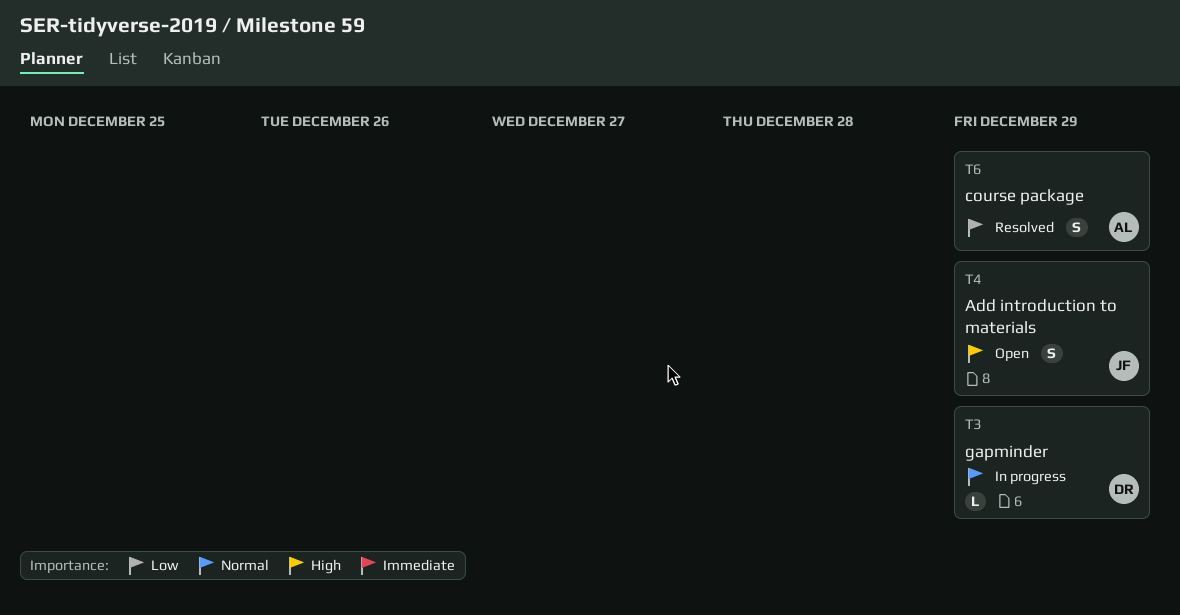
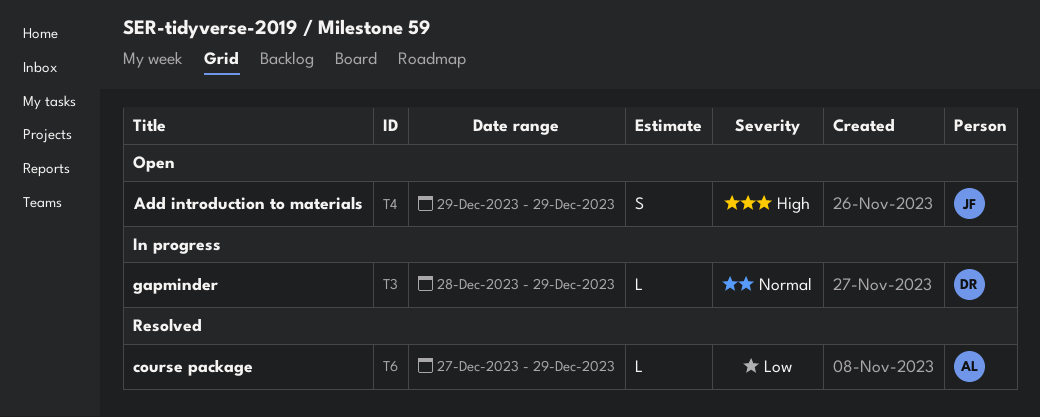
T6, estimate: S -> L

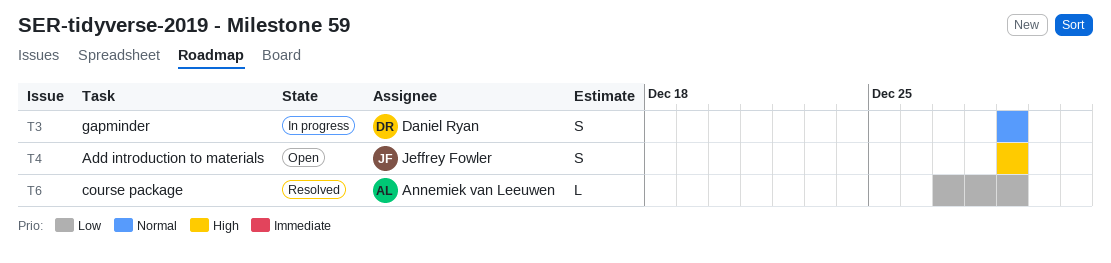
T3, estimate: L -> S
T3, start: Dec 28 -> Dec 29

